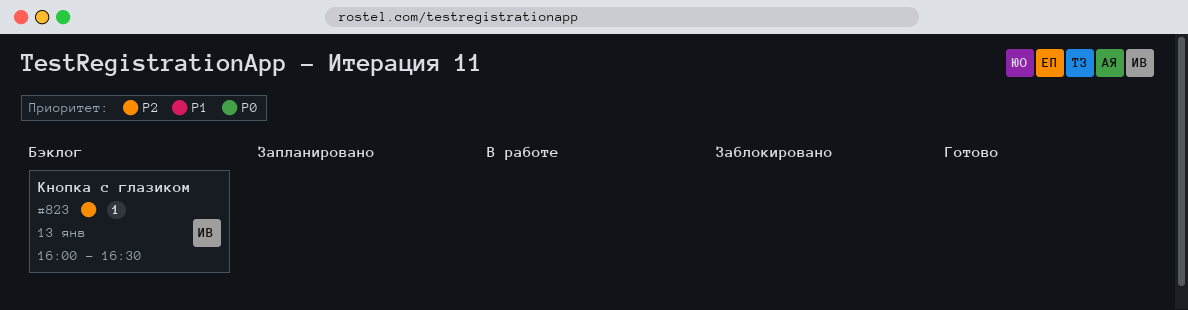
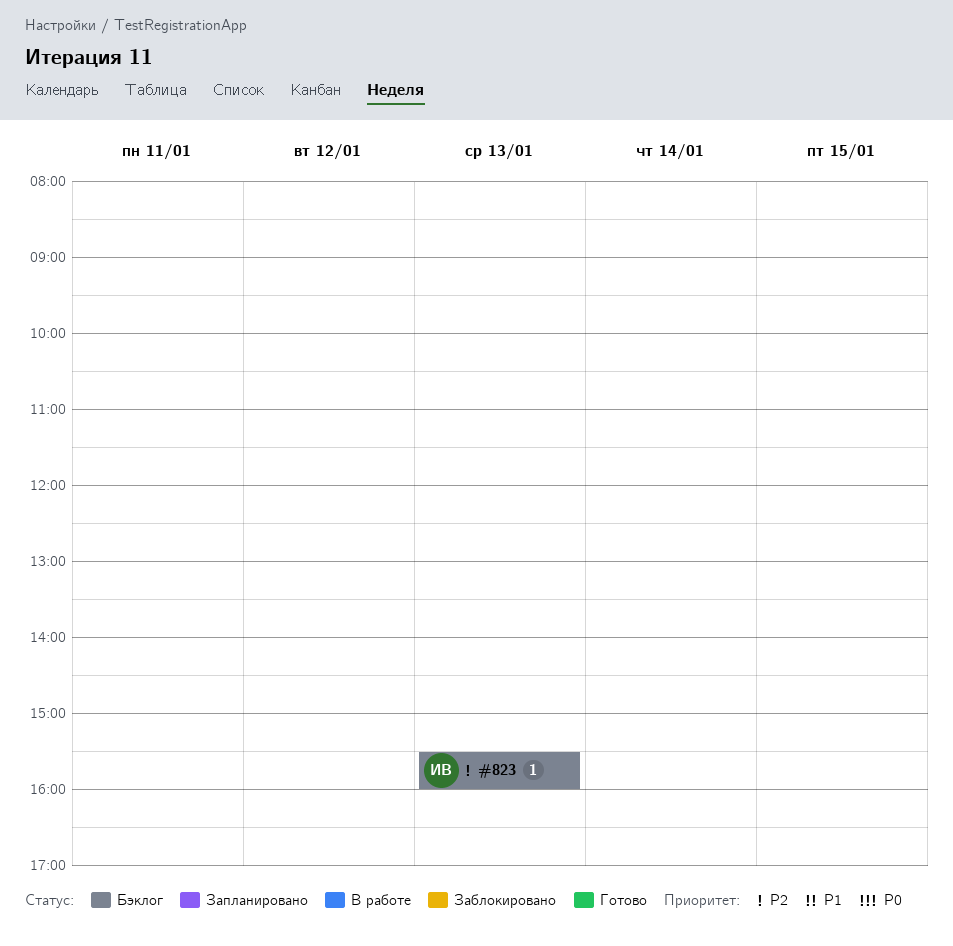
#823, begins: 16:00 -> 15:30
#823, ends: 16:30 -> 16:00

